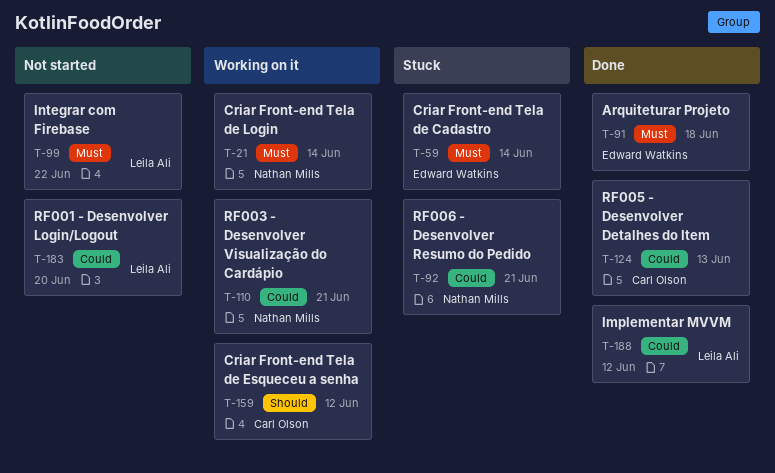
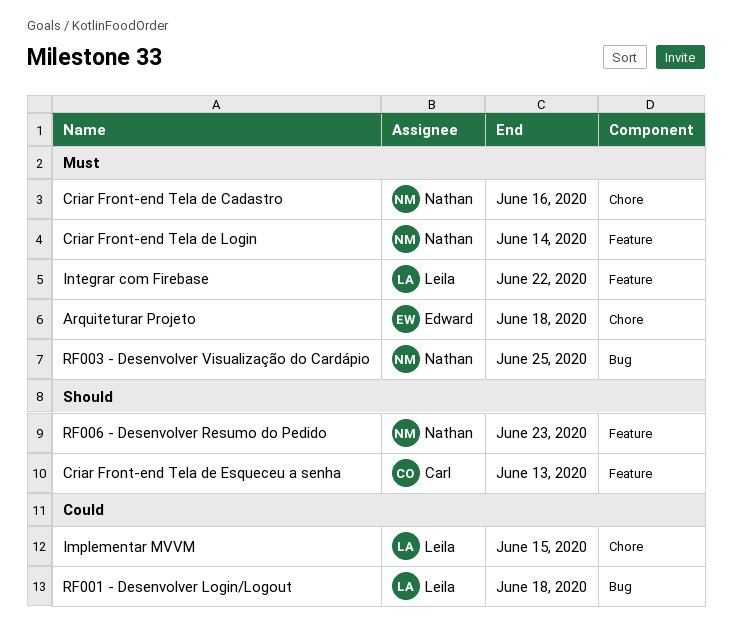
Criar Front-end Tela de Cadastro, owner: Edward Watkins -> Nathan Mills
Criar Front-end Tela de Cadastro, due: Jun 14 -> Jun 16
Criar Front-end Tela de Esqueceu a senha, due: Jun 12 -> Jun 13
Implementar MVVM, due: Jun 12 -> Jun 15
RF001 - Desenvolver Login/Logout, due: Jun 20 -> Jun 18
RF003 - Desenvolver Visualização do Cardápio, priority: Could -> Must
RF003 - Desenvolver Visualização do Cardápio, due: Jun 21 -> Jun 25
RF005 - Desenvolver Detalhes do Item: present -> none
RF006 - Desenvolver Resumo do Pedido, priority: Could -> Should
RF006 - Desenvolver Resumo do Pedido, due: Jun 21 -> Jun 23

